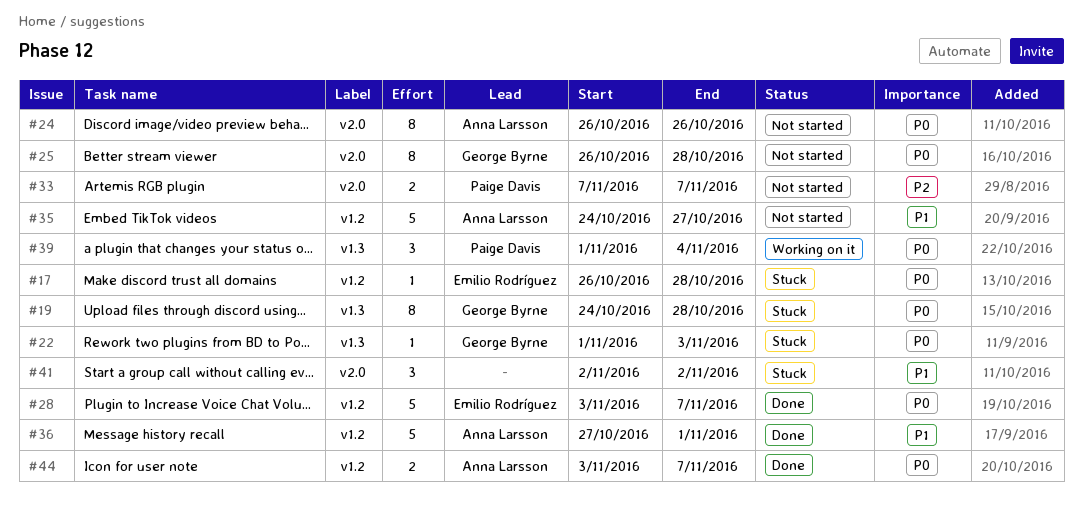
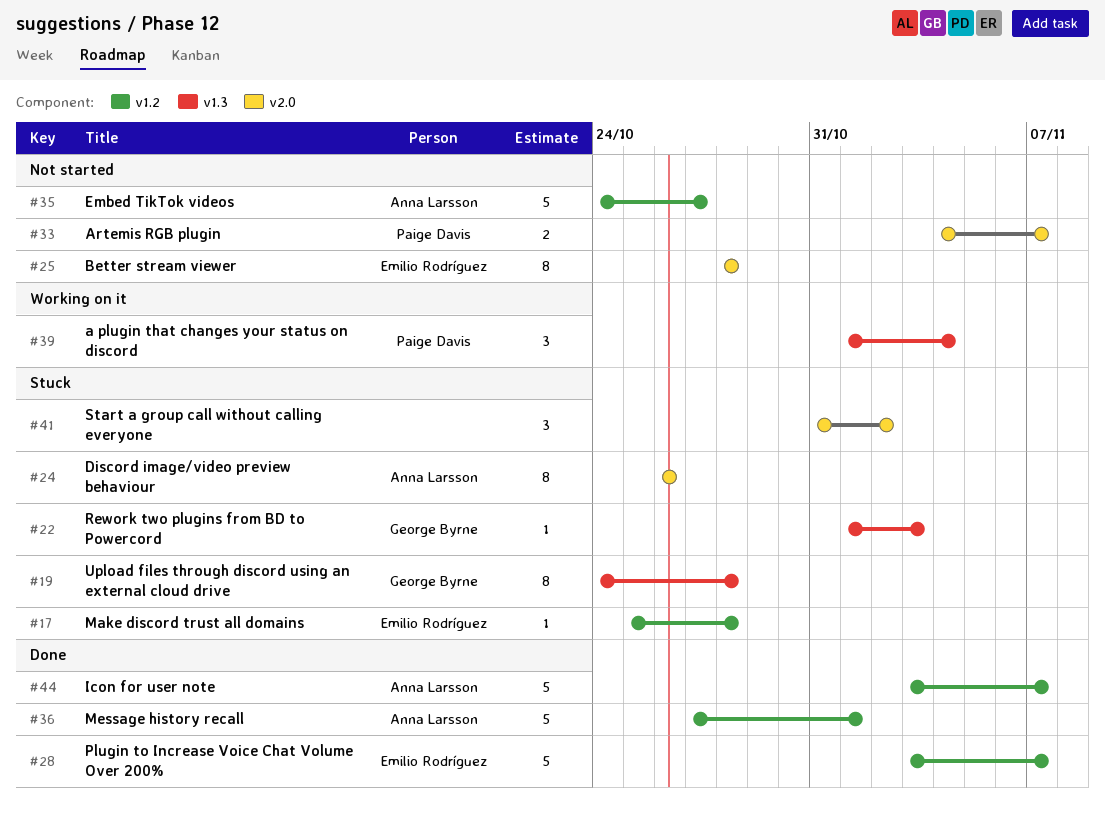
#17, start: Oct 26 -> Oct 25
#24, status: Not started -> Stuck
#25, owner: George Byrne -> Emilio Rodríguez
#25, start: Oct 26 -> Oct 28
#33, start: Nov 7 -> Nov 4
#41, start: Nov 2 -> Oct 31
#44, estimate: 2 -> 5

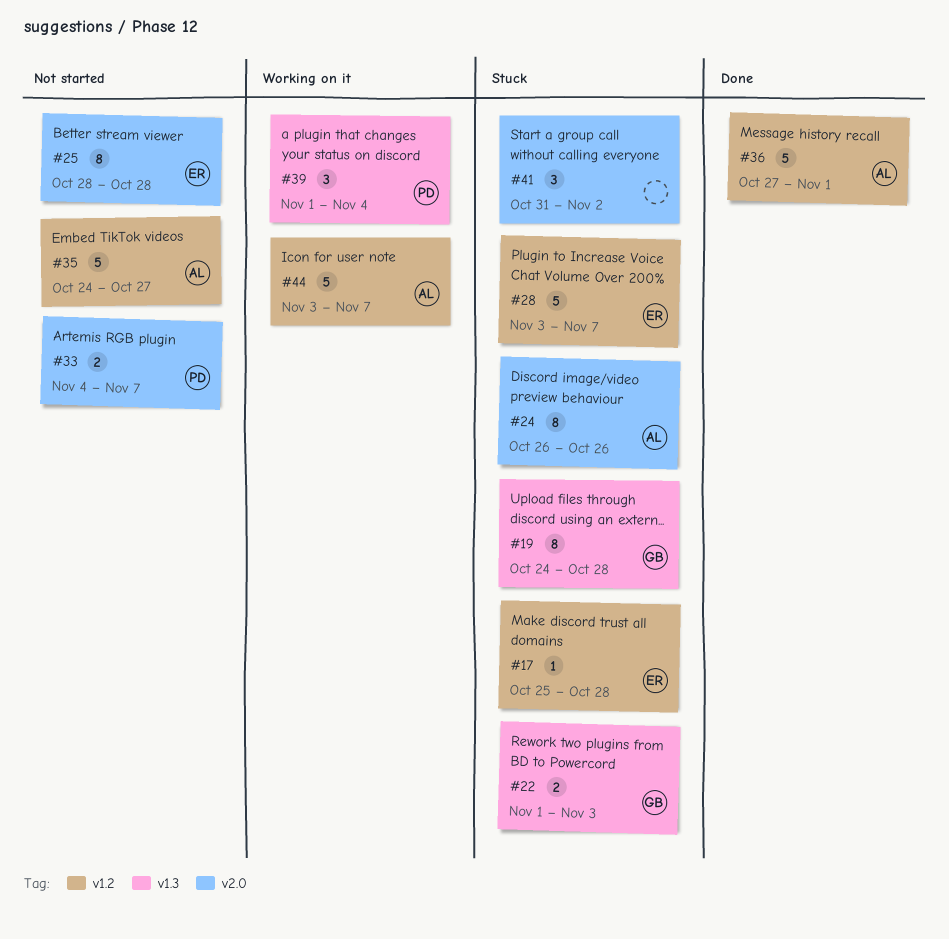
#22, estimate: 1 -> 2
#28, status: Done -> Stuck
#44, status: Done -> Working on it

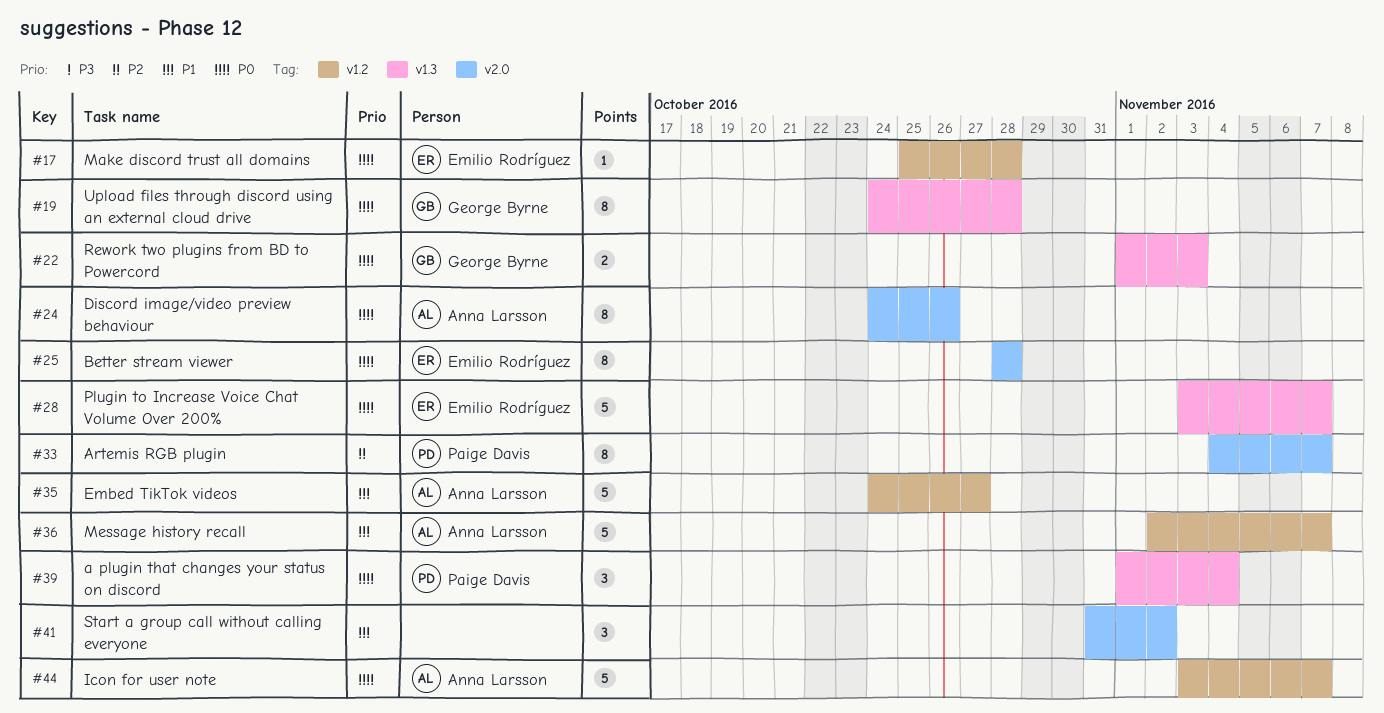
#24, start: Oct 26 -> Oct 24
#28, label: v1.2 -> v1.3
#33, estimate: 2 -> 8
#36, start: Oct 27 -> Nov 2
#36, due: Nov 1 -> Nov 7

